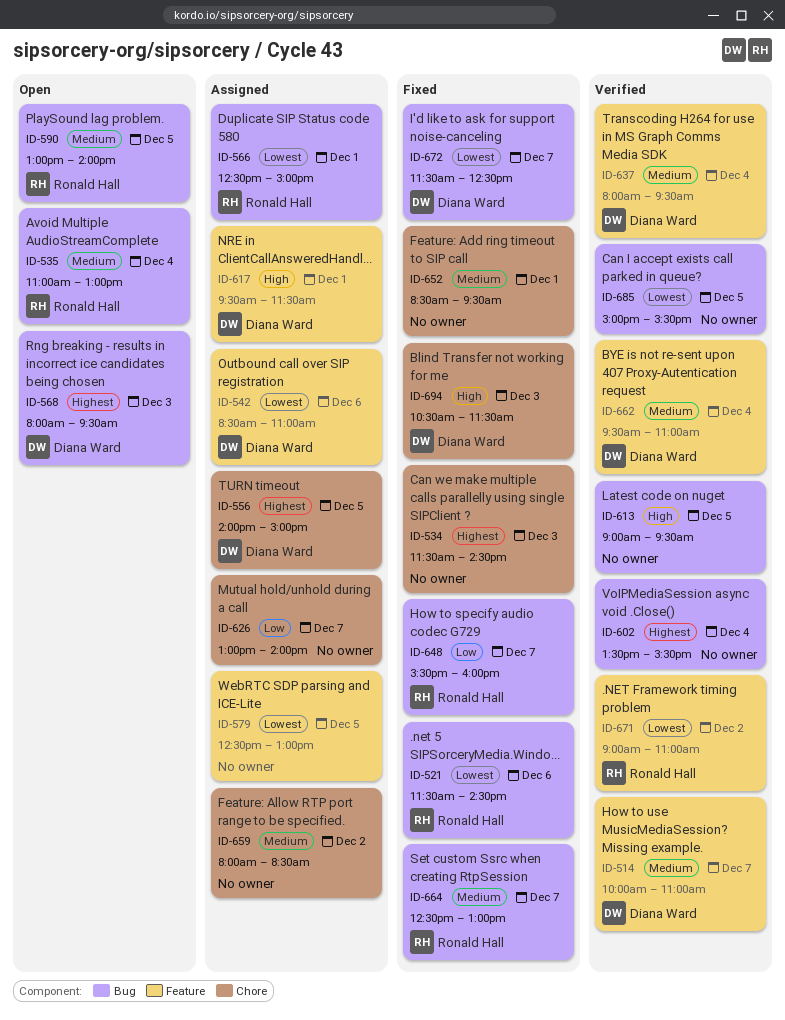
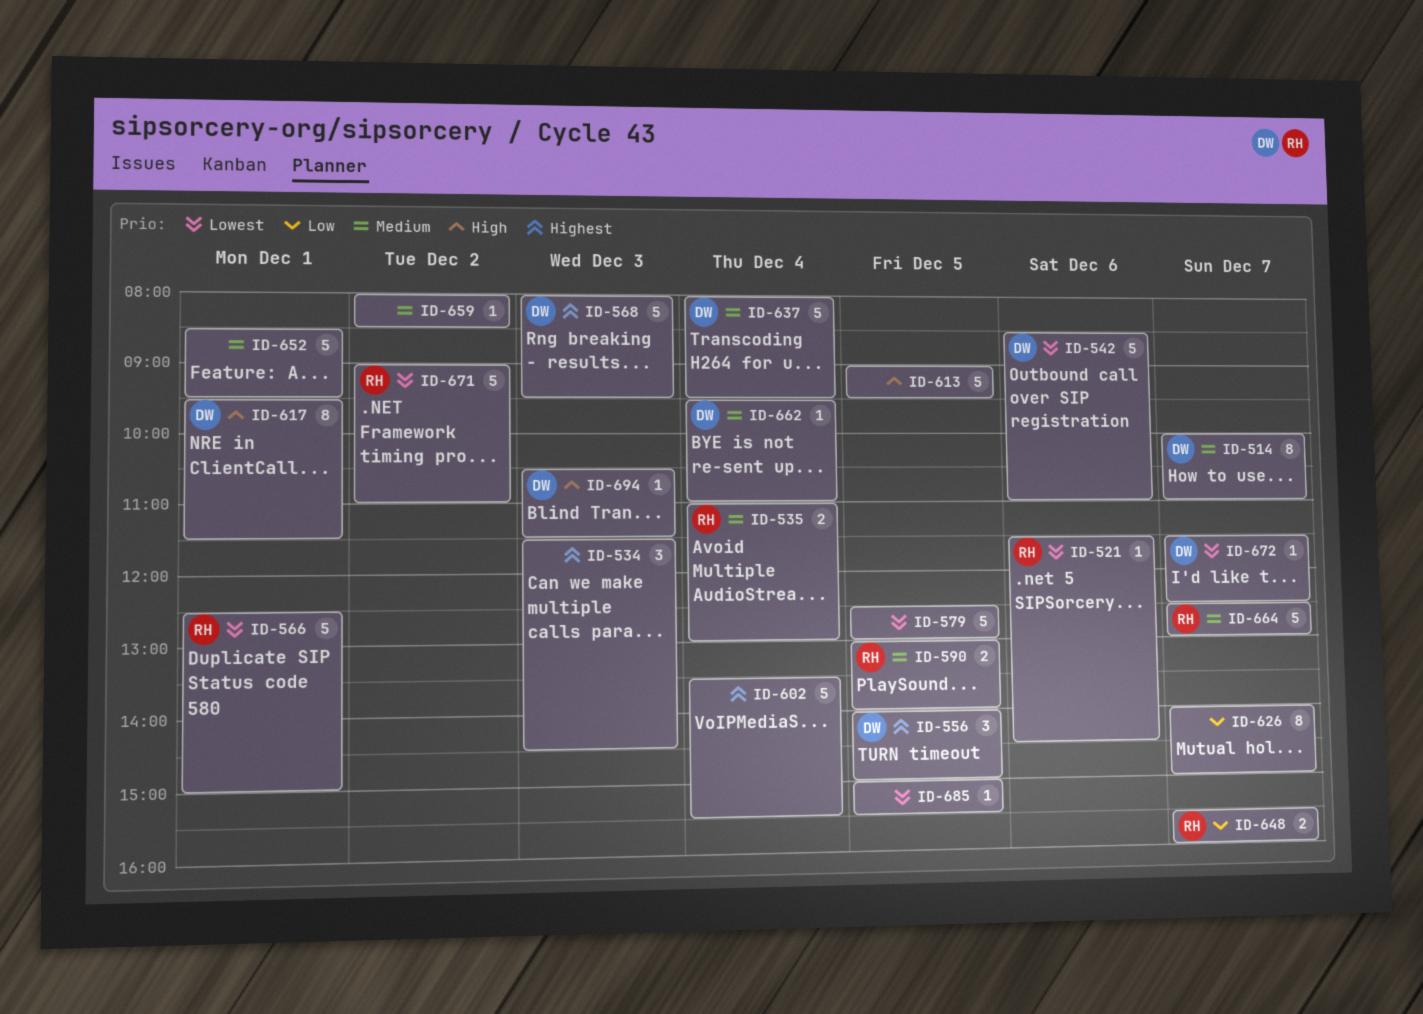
ID-626, begins: 13:00 -> 14:00
ID-626, ends: 14:00 -> 15:00

